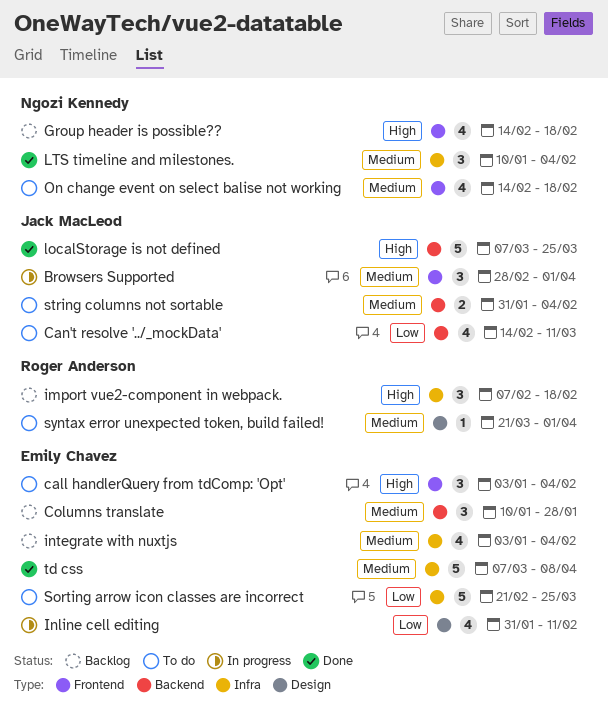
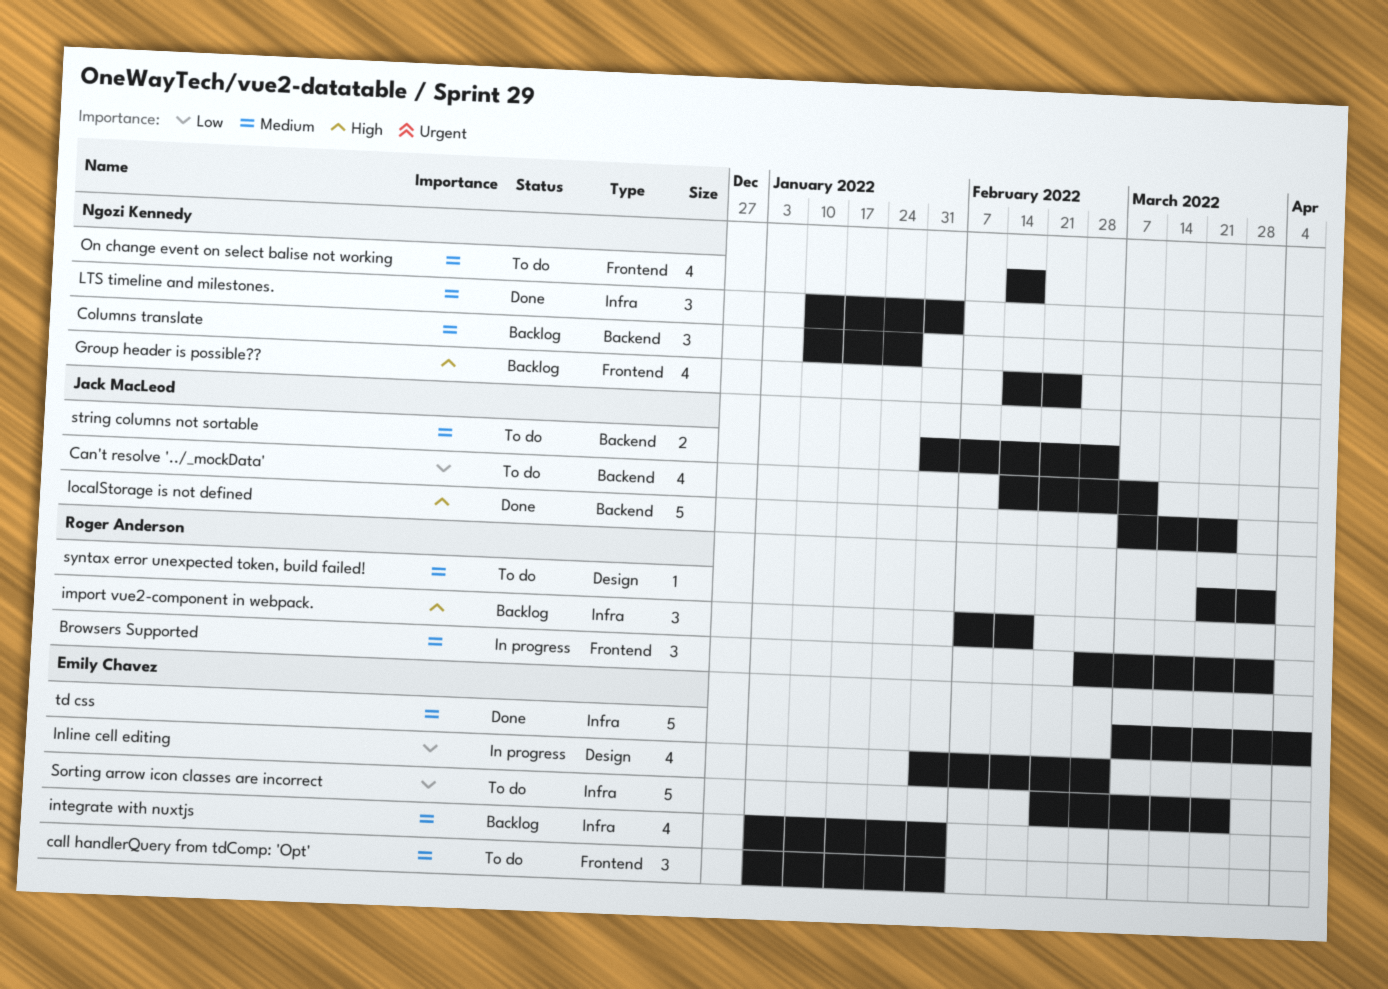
Browsers Supported, owner: Jack MacLeod -> Roger Anderson
call handlerQuery from tdComp: 'Opt', priority: High -> Medium
Columns translate, owner: Emily Chavez -> Ngozi Kennedy
Group header is possible??, due: Feb 18 -> Feb 25
Inline cell editing, due: Feb 11 -> Mar 4
string columns not sortable, due: Feb 4 -> Mar 4

